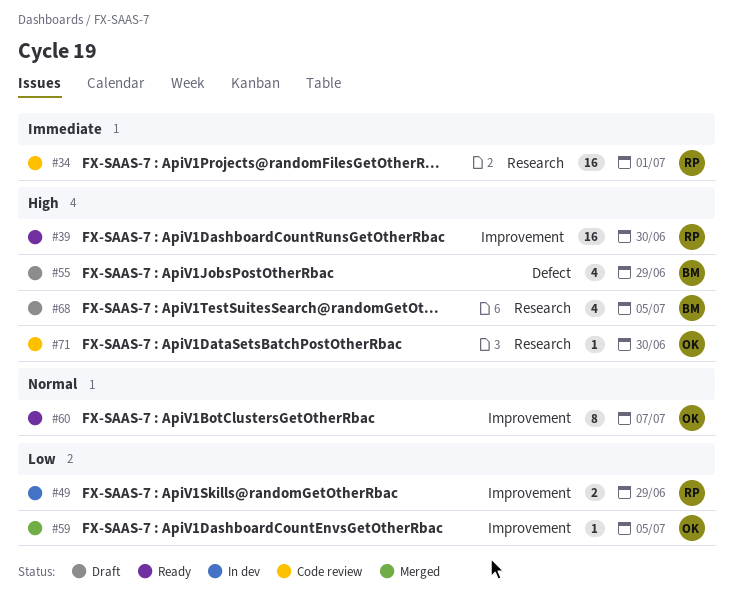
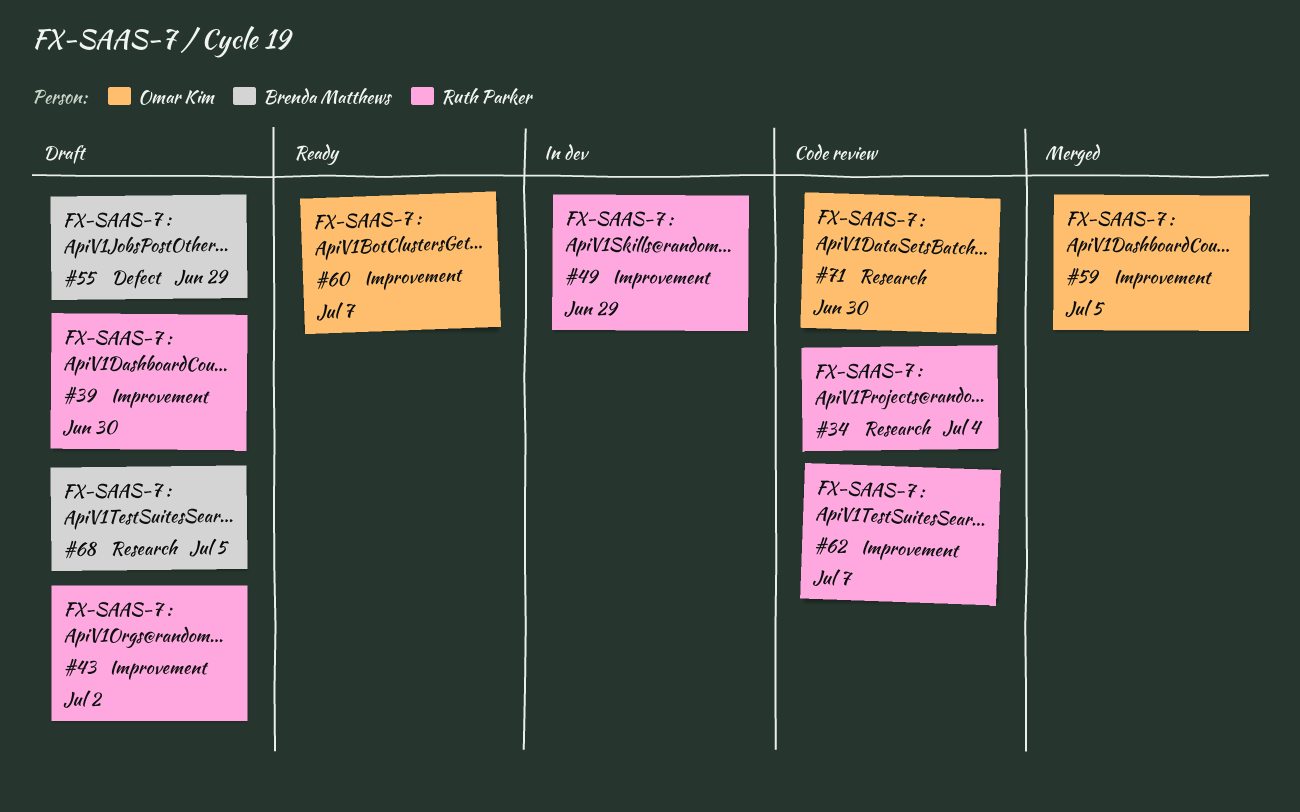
#34, due: Jul 1 -> Jul 4
#39, status: Ready -> Draft
#43: none -> present
#62: none -> present

